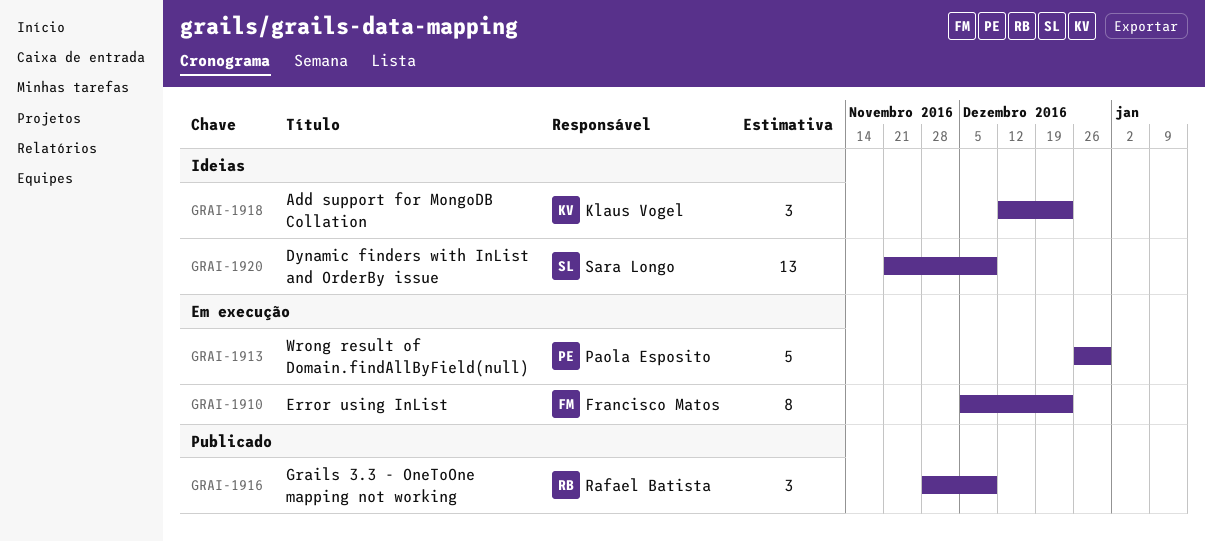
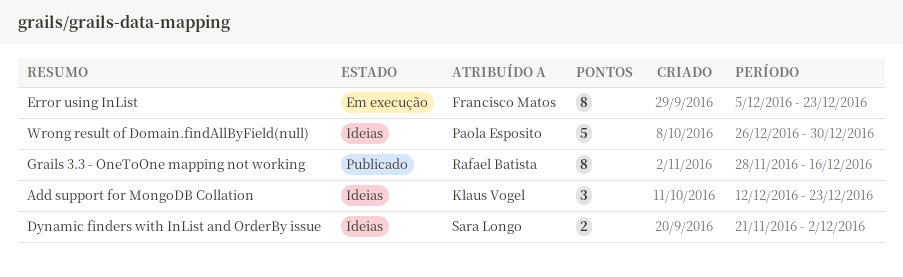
Dynamic finders with InList and OrderBy issue, estimate: 13 -> 2
Dynamic finders with InList and OrderBy issue, due: Dec 9 -> Dec 2
Grails 3.3 - OneToOne mapping not working, estimate: 3 -> 8
Grails 3.3 - OneToOne mapping not working, due: Dec 9 -> Dec 16
Wrong result of Domain.findAllByField(null), status: Em execução -> Ideias

